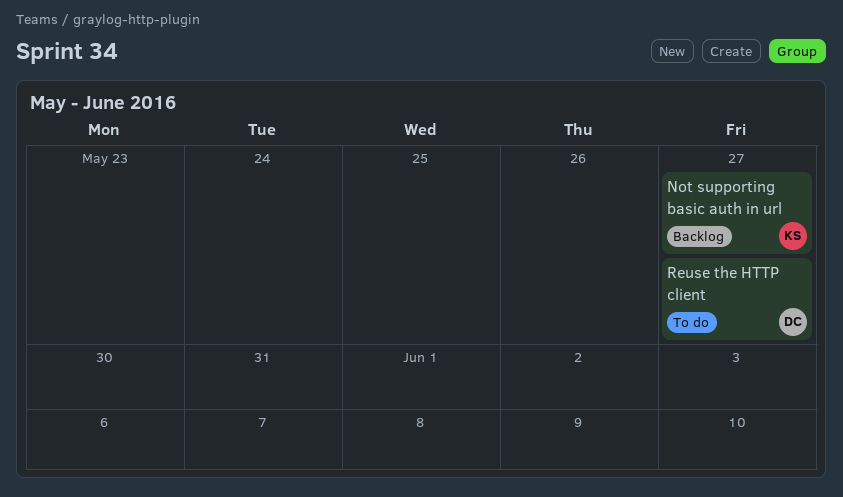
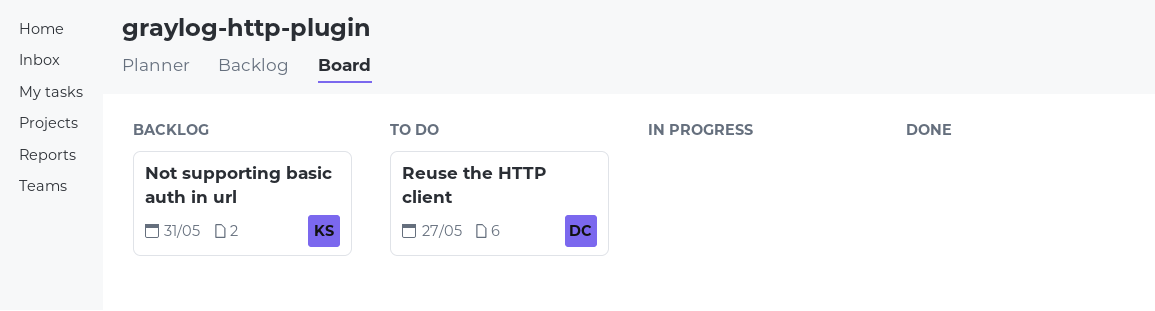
Not supporting basic auth in url, due: May 27 -> May 31

